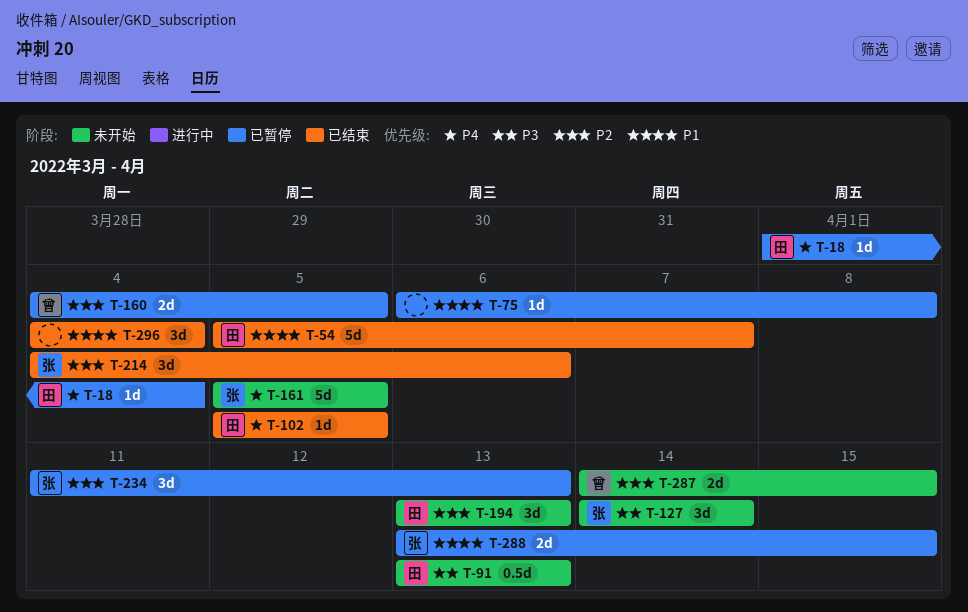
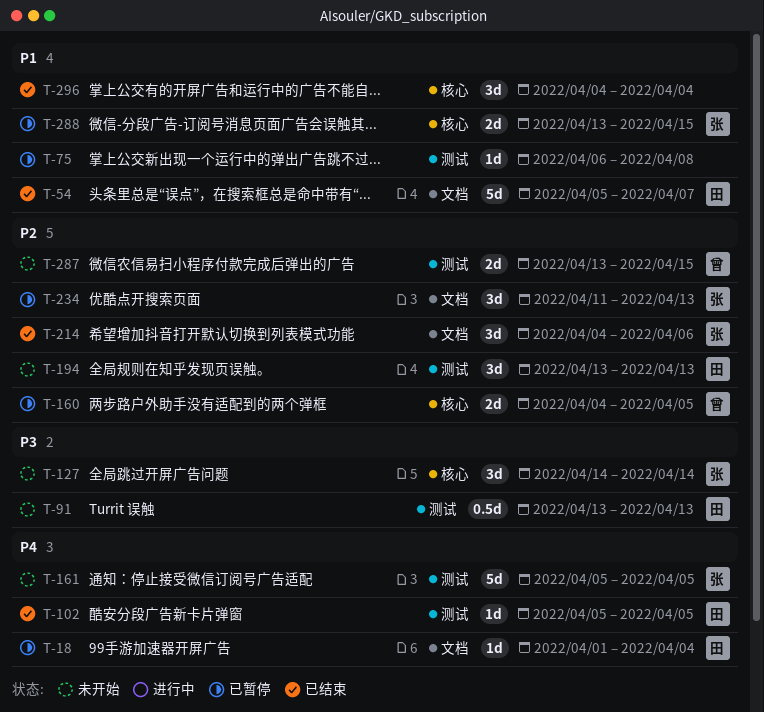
T-287, start: Apr 14 -> Apr 13

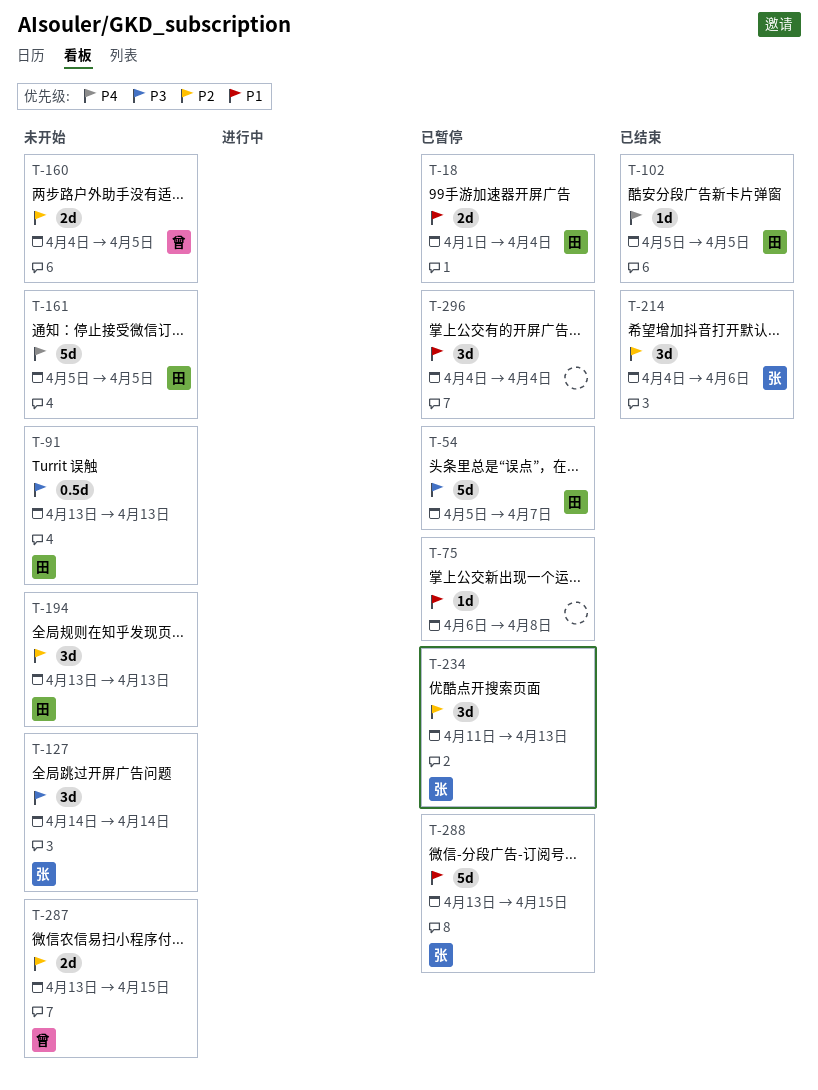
T-18, priority: P4 -> P1
T-18, estimate: 1d -> 2d
T-54, status: 已结束 -> 已暂停
T-54, priority: P1 -> P3
T-160, status: 已暂停 -> 未开始
T-161, owner: 张 -> 田
T-288, estimate: 2d -> 5d
T-296, status: 已结束 -> 已暂停

